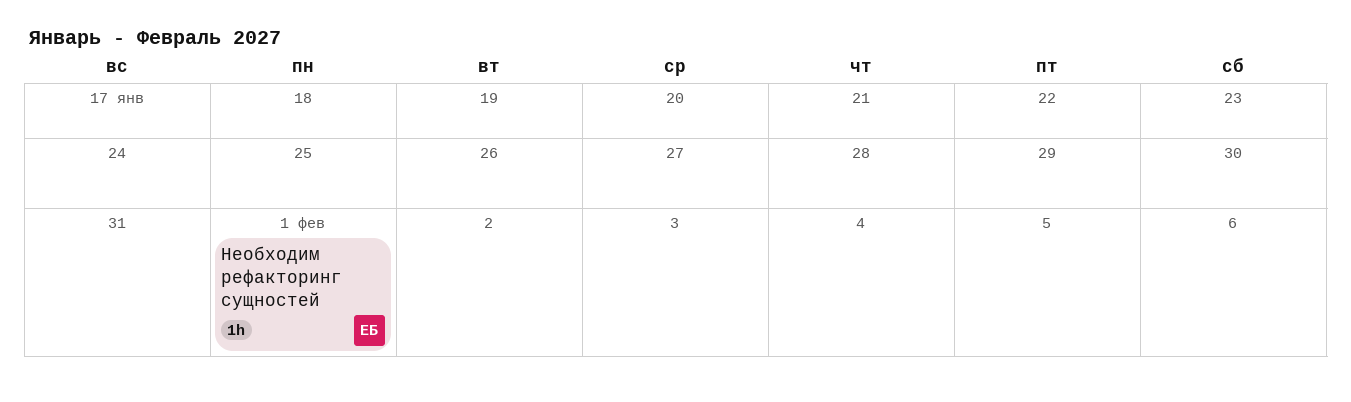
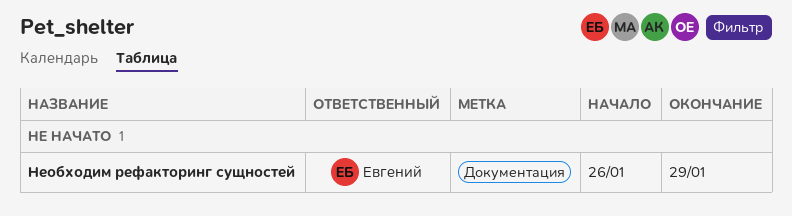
Необходим рефакторинг сущностей, due: Feb 1 -> Jan 29

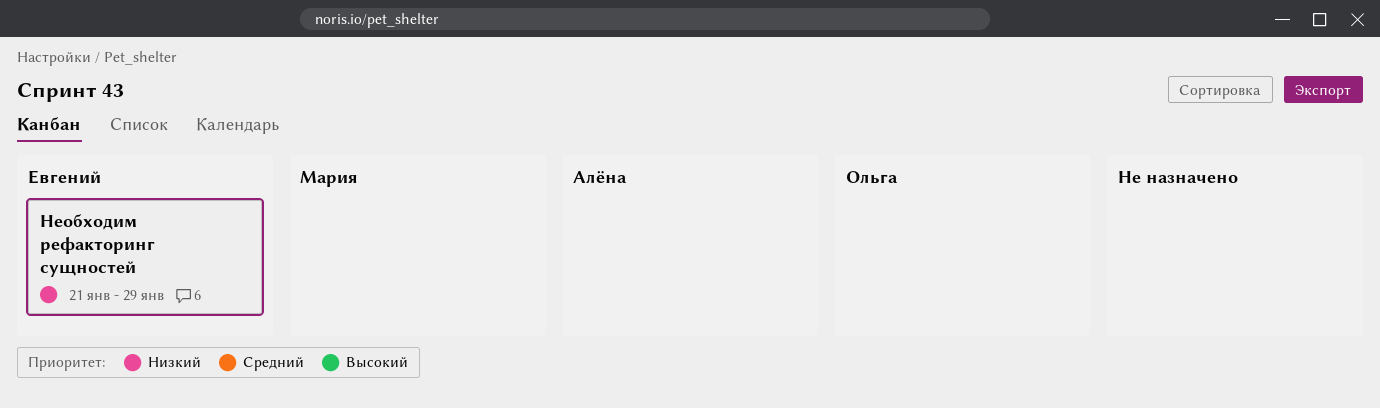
Необходим рефакторинг сущностей, start: Jan 26 -> Jan 21

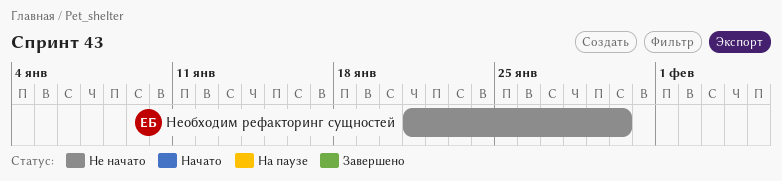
Необходим рефакторинг сущностей, due: Jan 29 -> Jan 30

